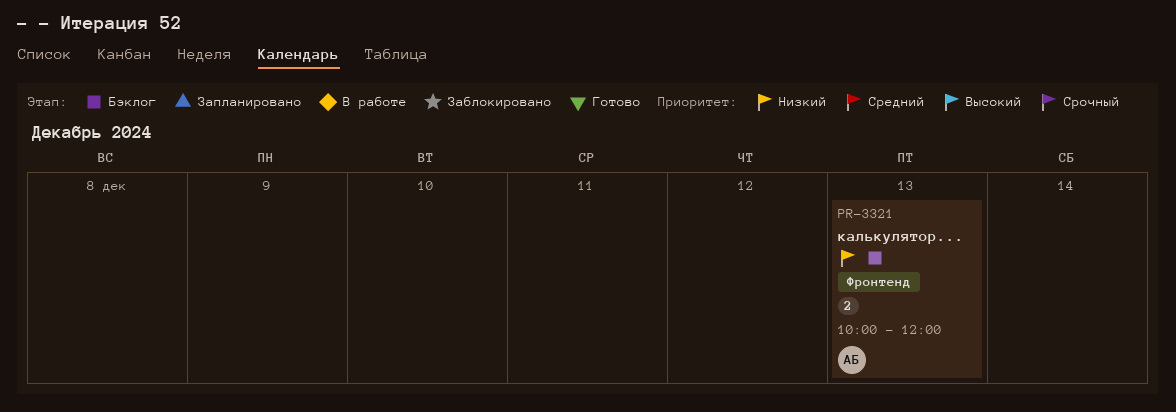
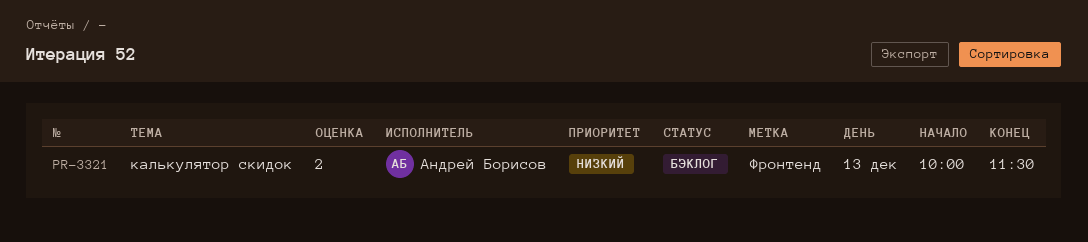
PR-3321, ends: 12:00 -> 11:30

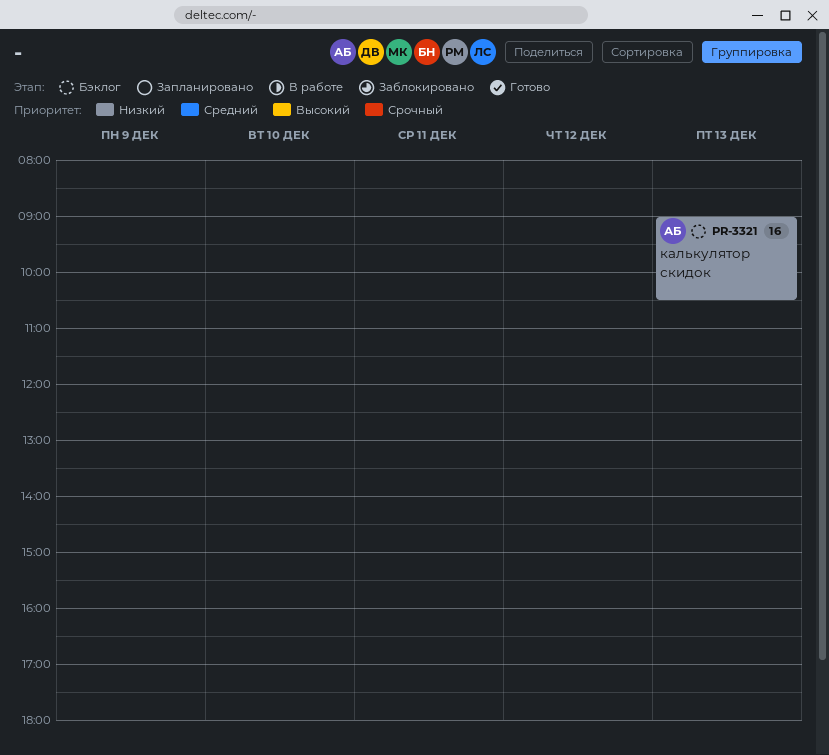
PR-3321, estimate: 2 -> 16
PR-3321, begins: 10:00 -> 09:00
PR-3321, ends: 11:30 -> 10:30

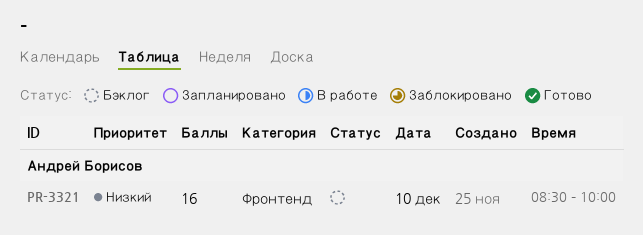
PR-3321, day: Dec 13 -> Dec 10
PR-3321, begins: 09:00 -> 08:30
PR-3321, ends: 10:30 -> 10:00

